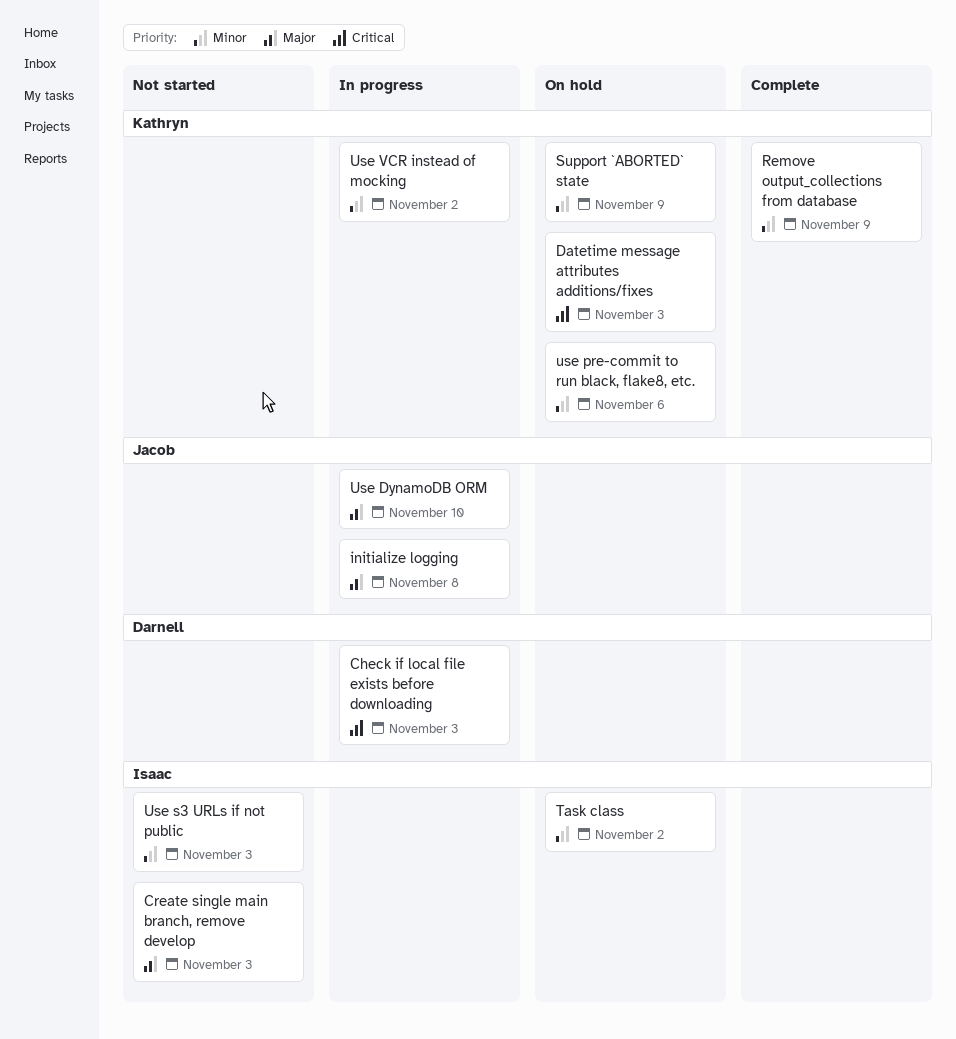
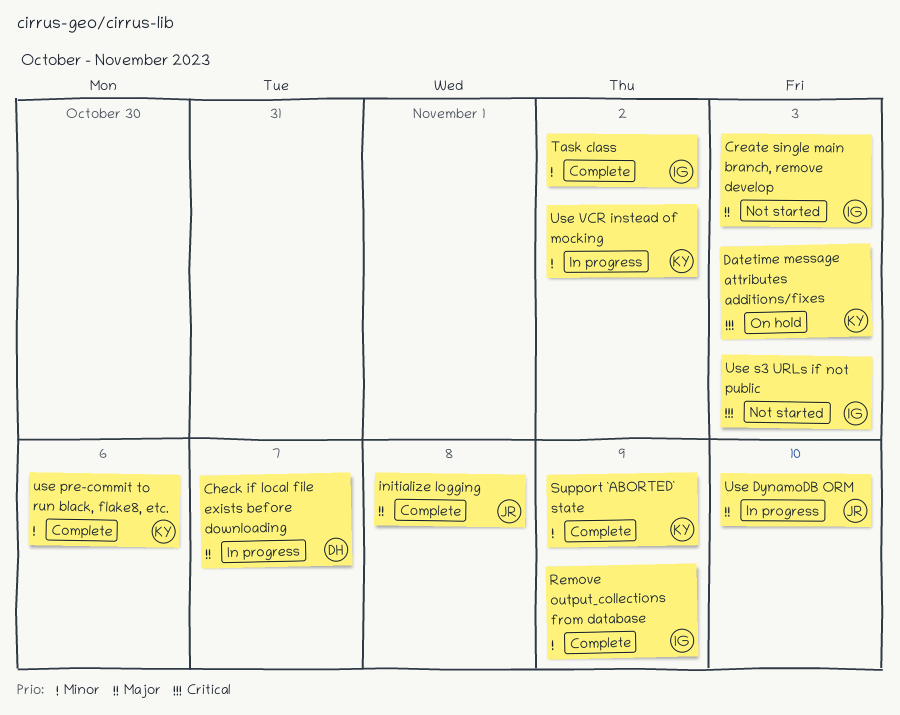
Check if local file exists before downloading, priority: Critical -> Major
Check if local file exists before downloading, due: Nov 3 -> Nov 7
initialize logging, status: In progress -> Complete
Remove output_collections from database, owner: Kathryn -> Isaac
Support `ABORTED` state, status: On hold -> Complete
Task class, status: On hold -> Complete
use pre-commit to run black, flake8, etc., status: On hold -> Complete
Use s3 URLs if not public, priority: Minor -> Critical

